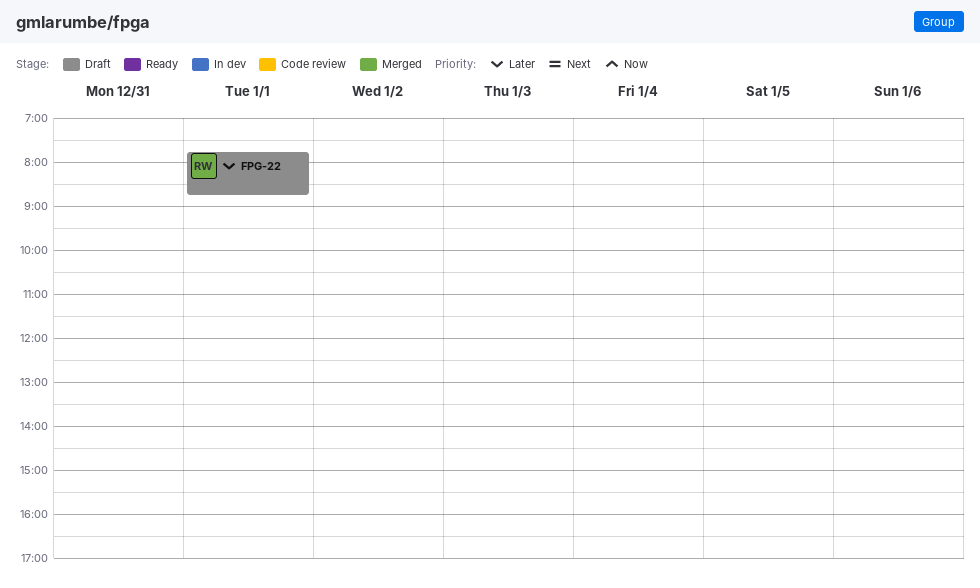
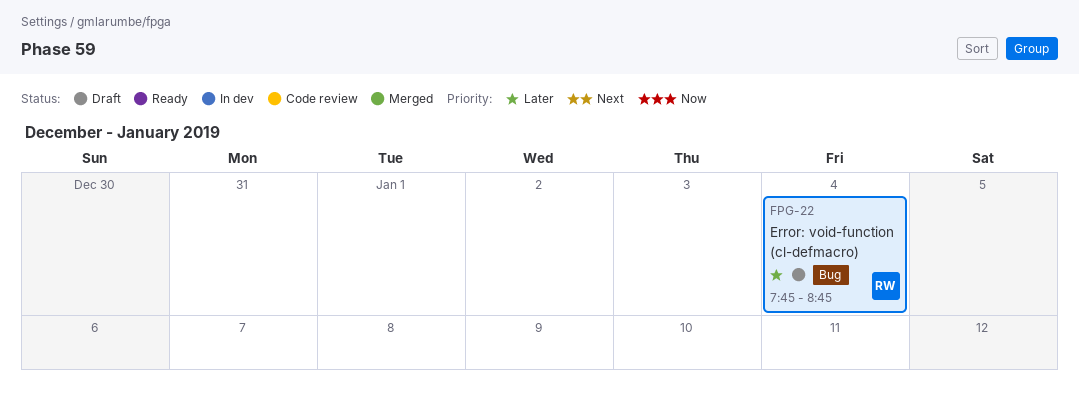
FPG-22, day: Jan 1 -> Jan 4

